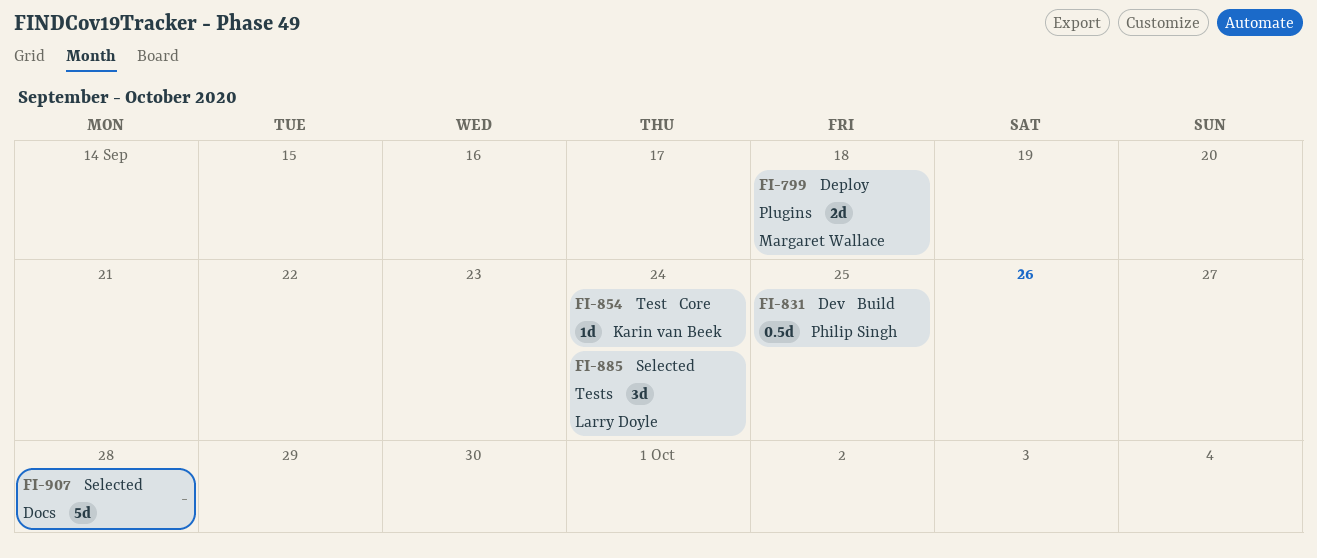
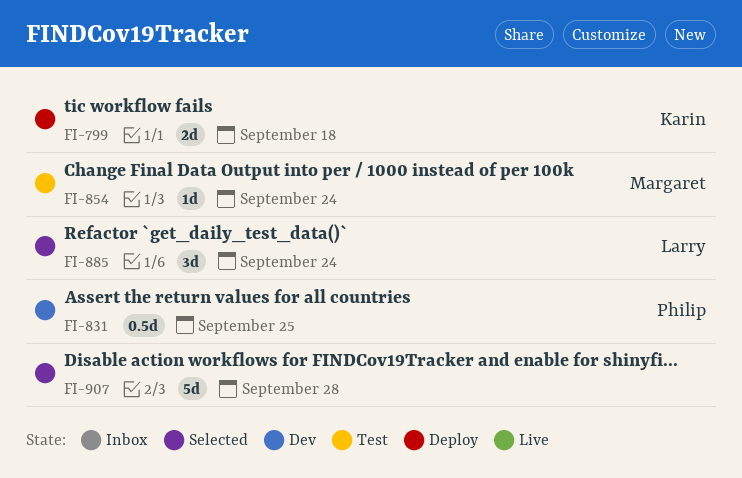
FI-799, owner: Margaret Wallace -> Karin van Beek
FI-854, owner: Karin van Beek -> Margaret Wallace

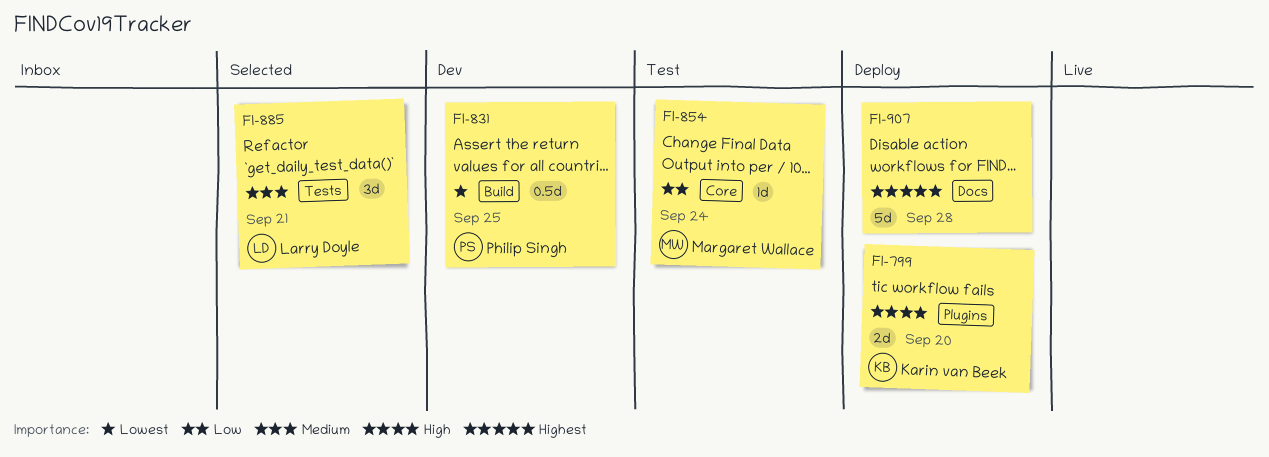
FI-799, due: Sep 18 -> Sep 20
FI-885, due: Sep 24 -> Sep 21
FI-907, status: Selected -> Deploy

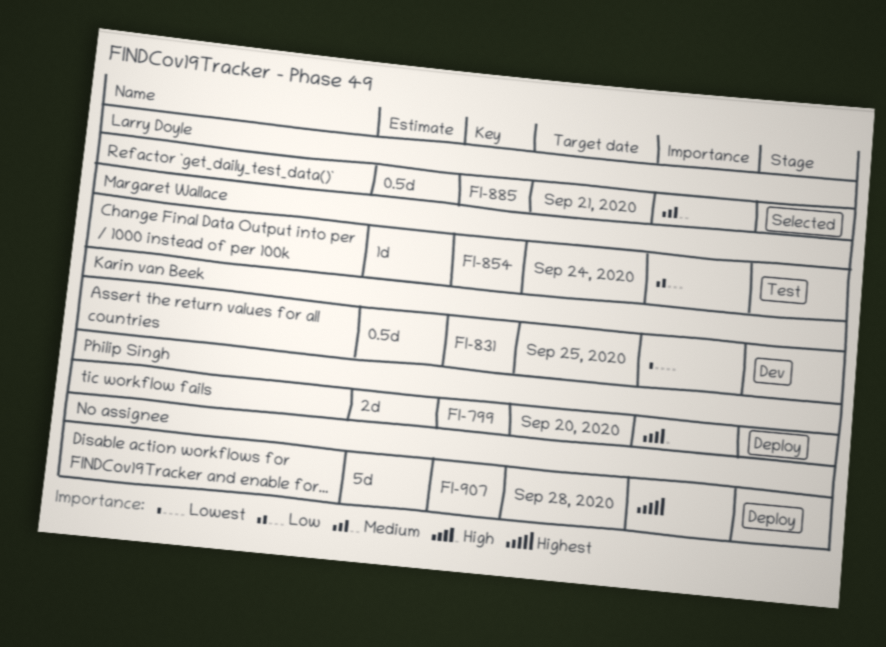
FI-799, owner: Karin van Beek -> Philip Singh
FI-831, owner: Philip Singh -> Karin van Beek
FI-885, estimate: 3d -> 0.5d

